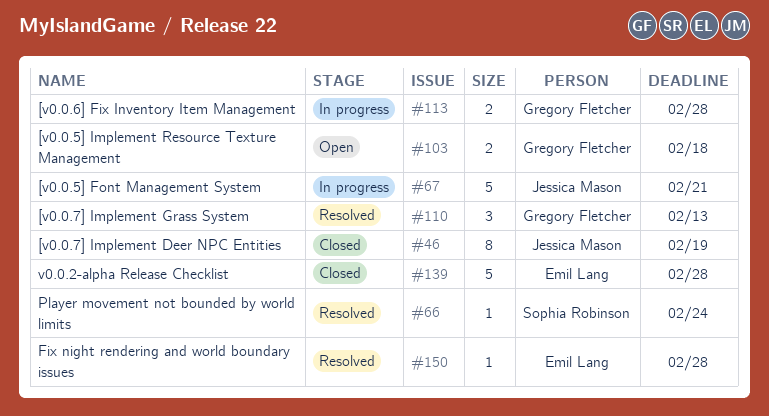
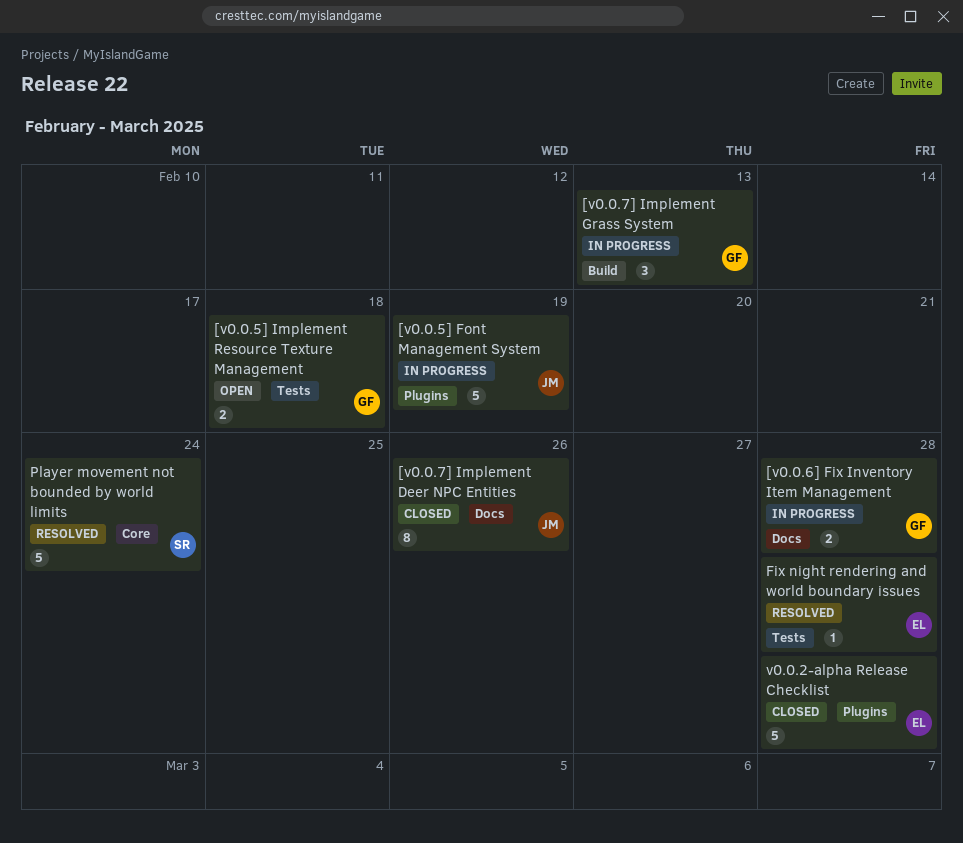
[v0.0.5] Font Management System, due: Feb 21 -> Feb 19
[v0.0.7] Implement Deer NPC Entities, due: Feb 19 -> Feb 26
[v0.0.7] Implement Grass System, status: Resolved -> In progress
Player movement not bounded by world limits, estimate: 1 -> 5

